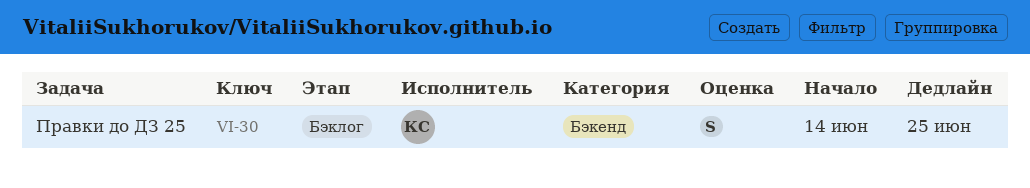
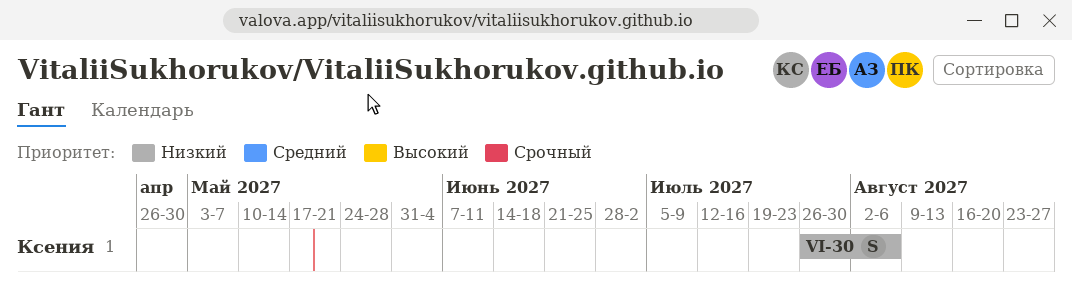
VI-30, start: Jun 14 -> Jul 26
VI-30, due: Jun 25 -> Aug 6

